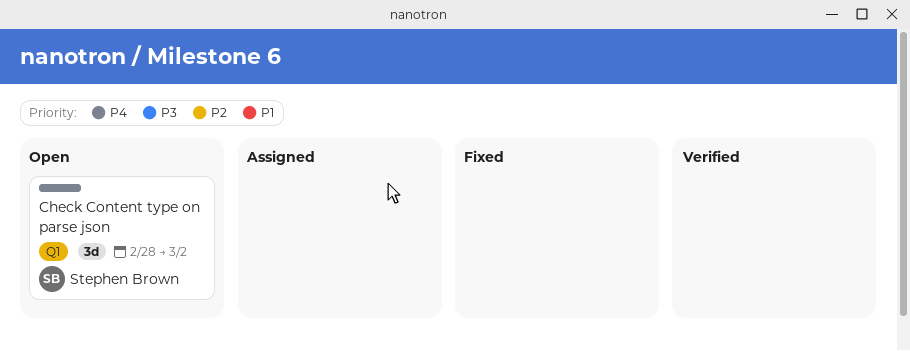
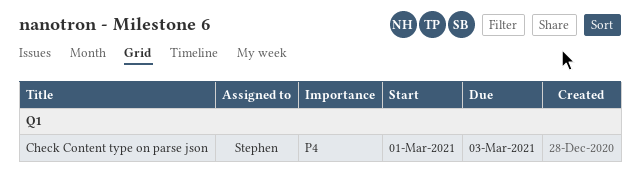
Check Content type on parse json, start: Feb 28 -> Mar 1
Check Content type on parse json, due: Mar 2 -> Mar 3

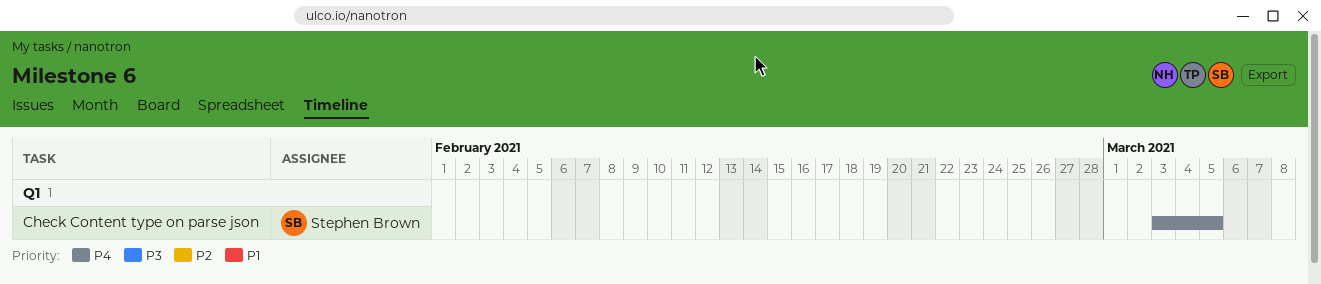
Check Content type on parse json, start: Mar 1 -> Mar 3
Check Content type on parse json, due: Mar 3 -> Mar 5

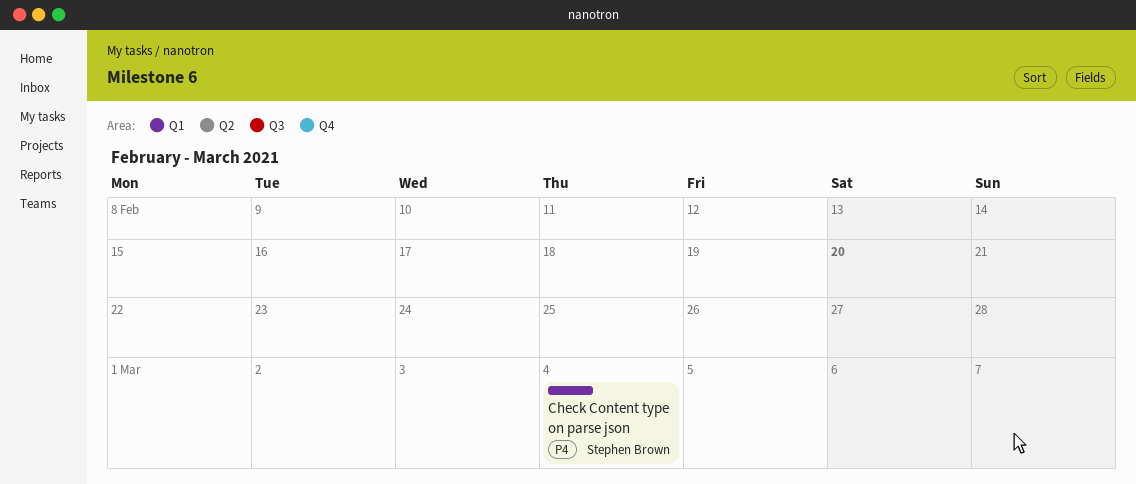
Check Content type on parse json, due: Mar 5 -> Mar 4

